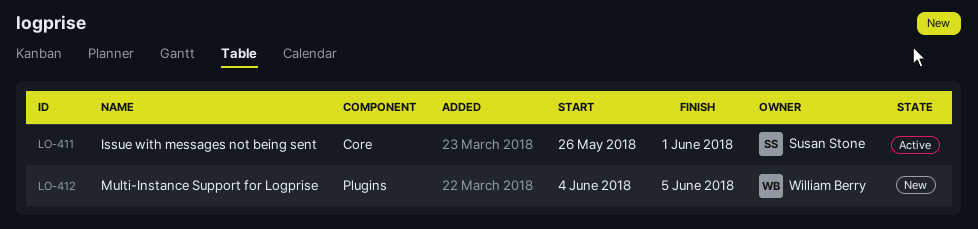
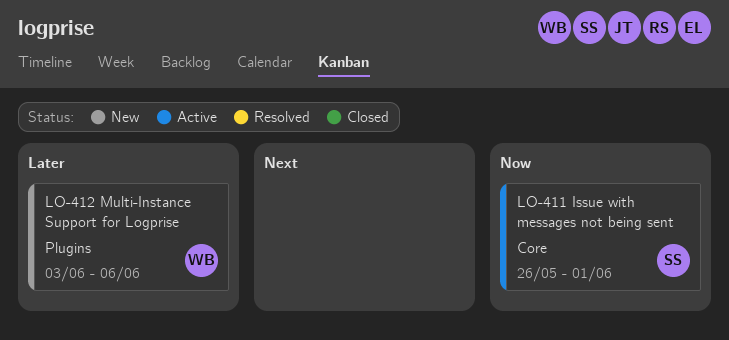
LO-412, start: Jun 4 -> Jun 3
LO-412, due: Jun 5 -> Jun 6

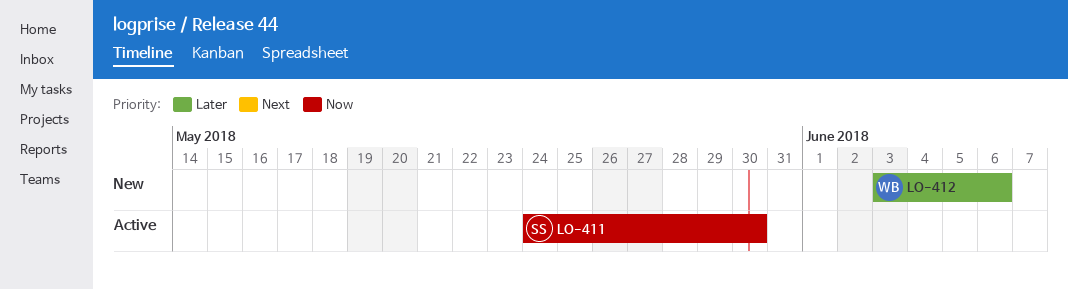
LO-411, start: May 26 -> May 24
LO-411, due: Jun 1 -> May 30

